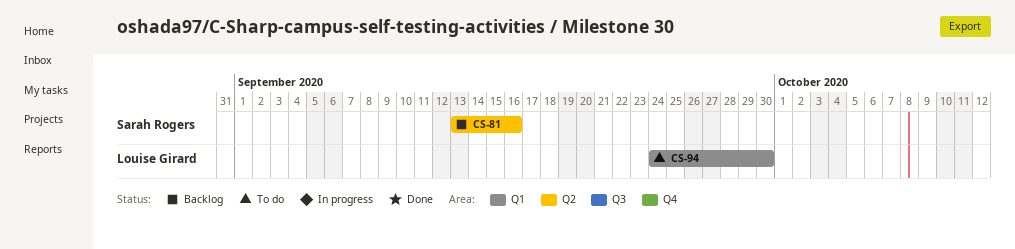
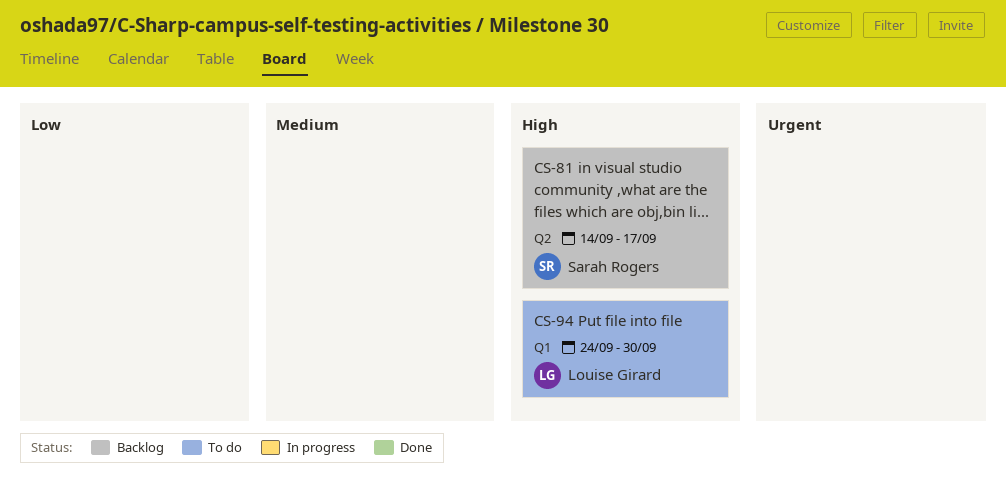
CS-81, start: Sep 13 -> Sep 14
CS-81, due: Sep 16 -> Sep 17

